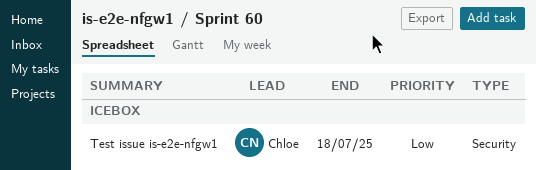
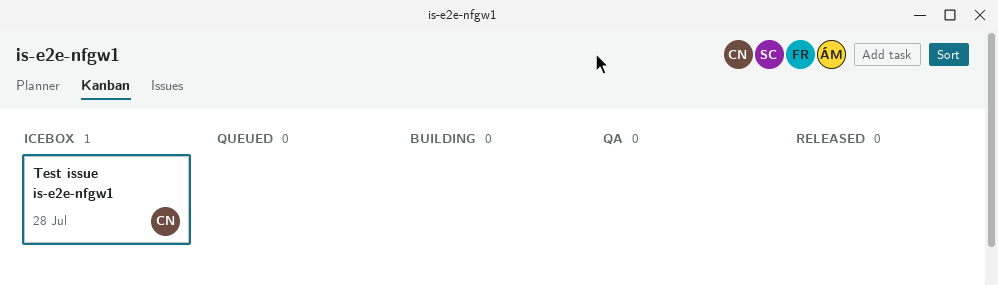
Test issue is-e2e-nfgw1, due: Jul 18 -> Jul 28

